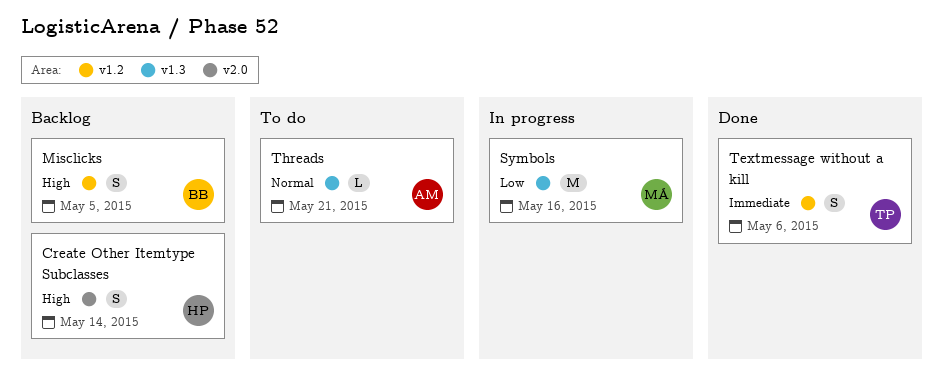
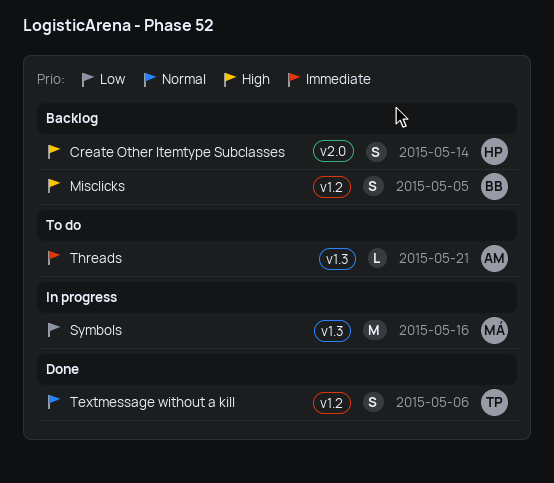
Textmessage without a kill, priority: Immediate -> Normal
Threads, priority: Normal -> Immediate

